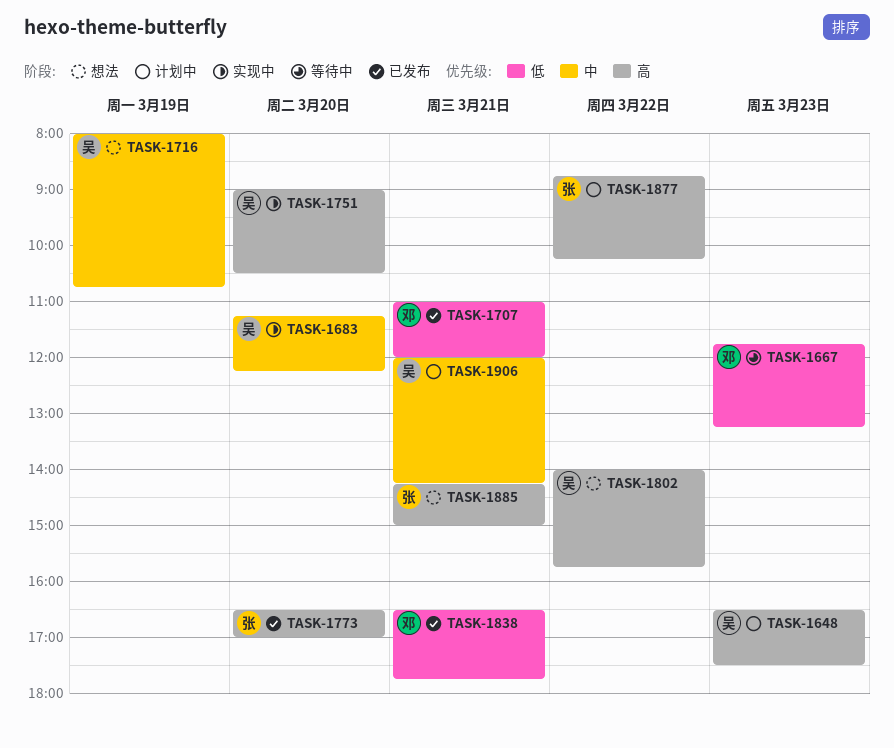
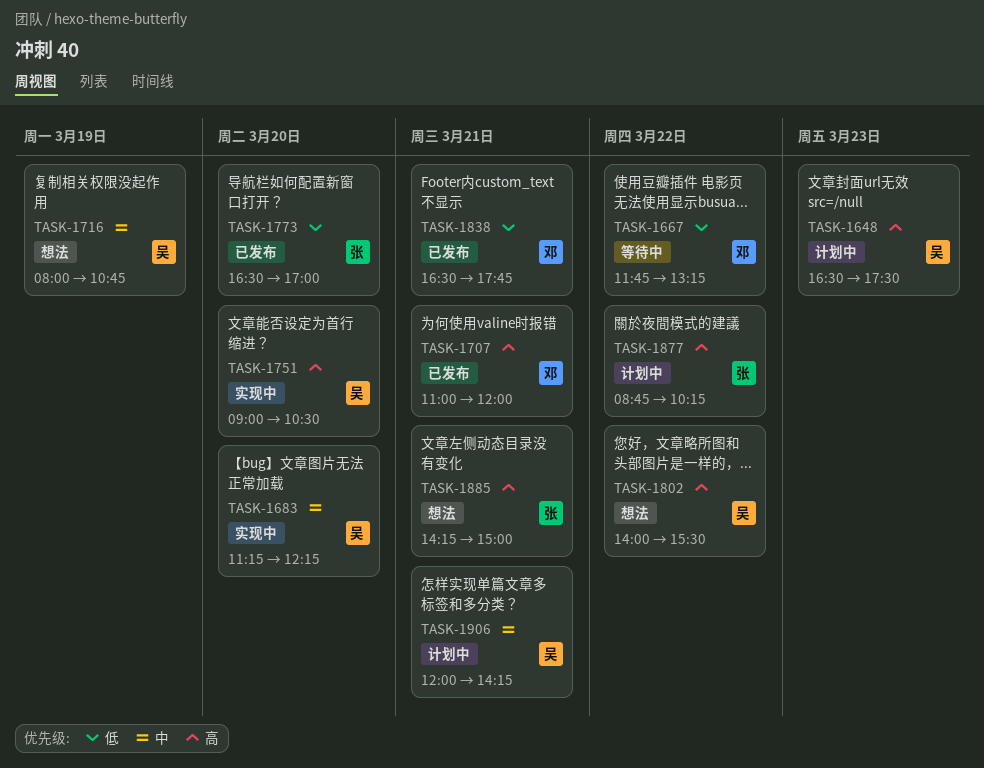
TASK-1667, day: Mar 23 -> Mar 22
TASK-1707, priority: 低 -> 高
TASK-1773, priority: 高 -> 低
TASK-1802, ends: 15:45 -> 15:30

